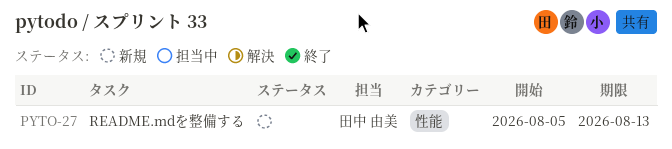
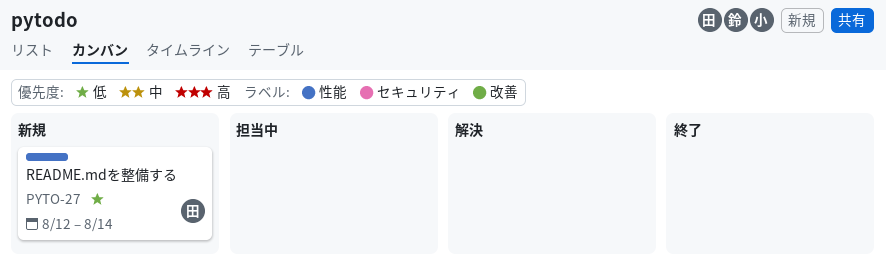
PYTO-27, start: Aug 5 -> Aug 12
PYTO-27, due: Aug 13 -> Aug 14

